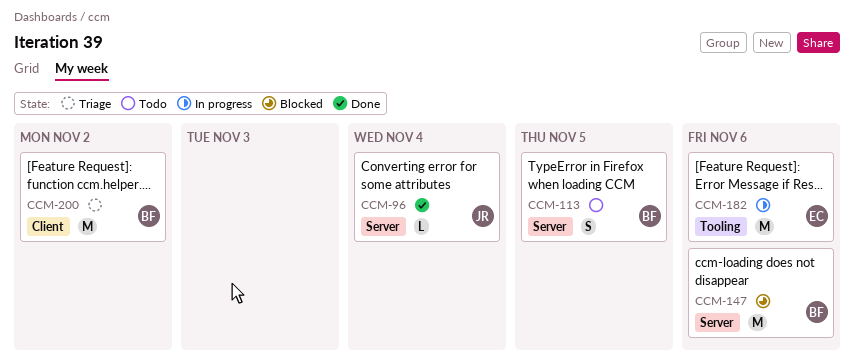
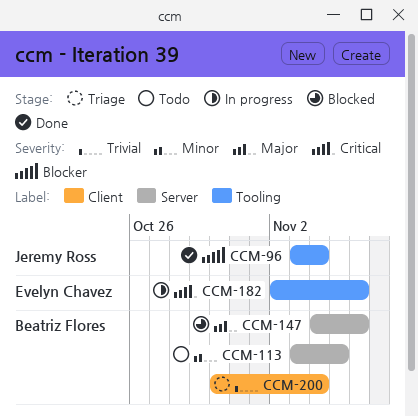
CCM-96, label: Server -> Tooling
CCM-200, due: Nov 2 -> Nov 4

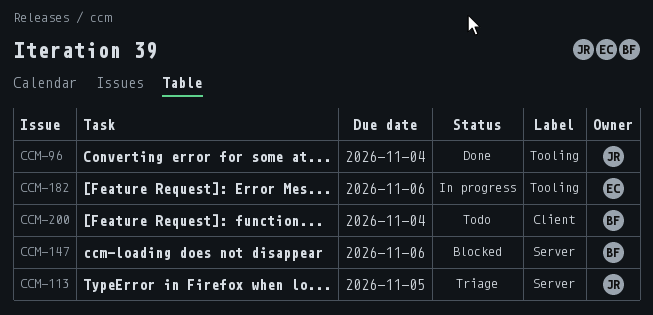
CCM-113, status: Todo -> Triage
CCM-113, owner: Beatriz Flores -> Jeremy Ross
CCM-200, status: Triage -> Todo

